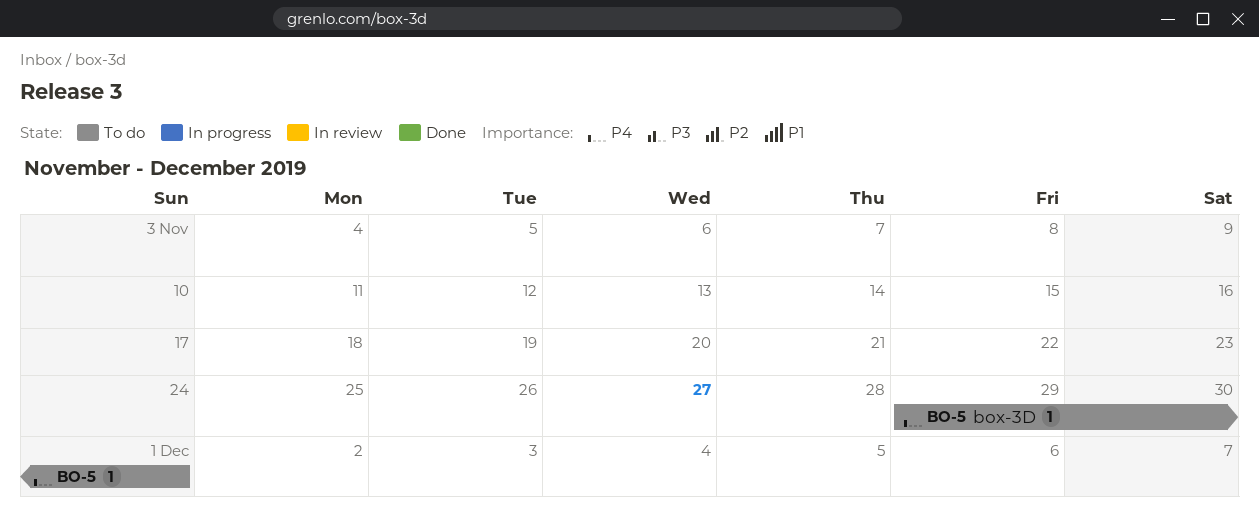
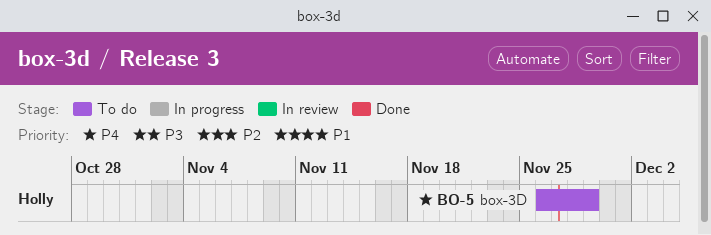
BO-5, start: Nov 29 -> Nov 26
BO-5, due: Dec 1 -> Nov 29

